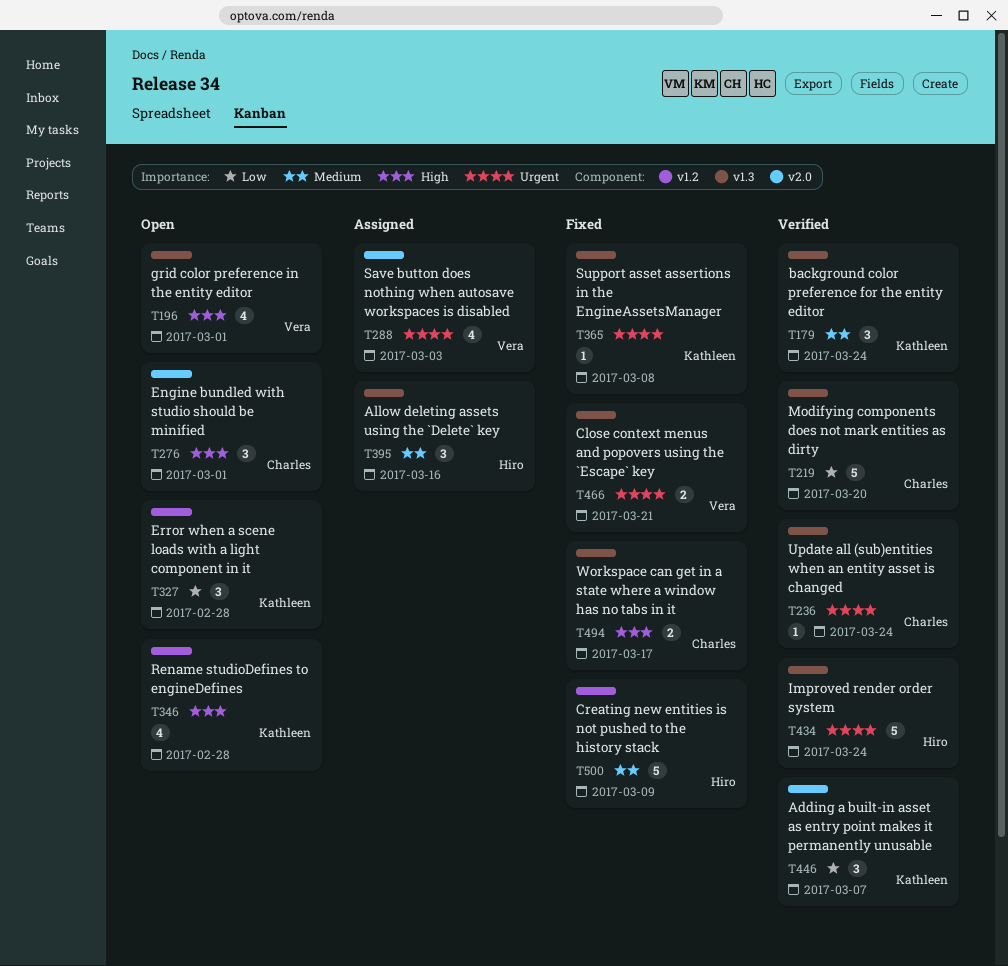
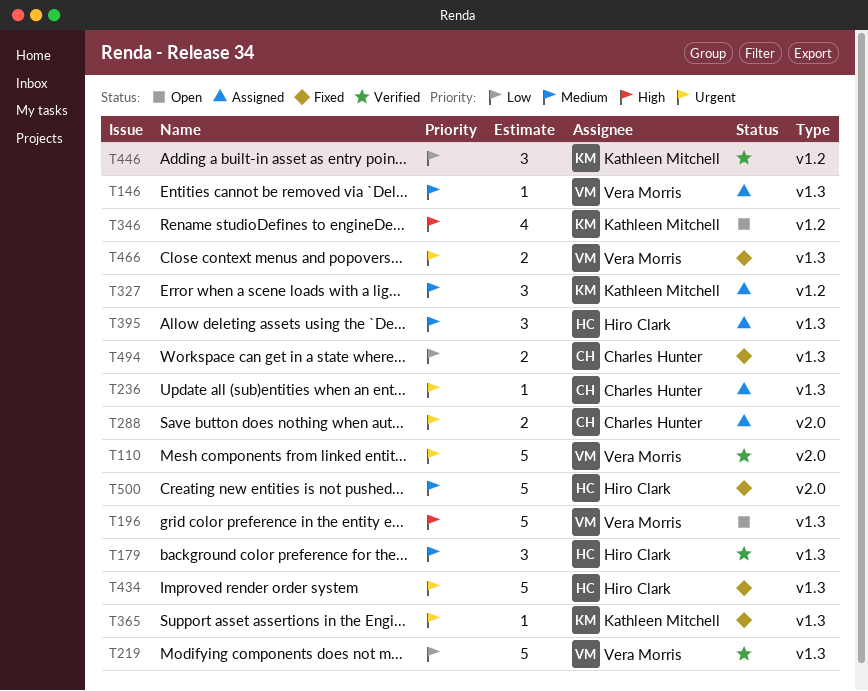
T110: none -> present
T146: none -> present
T179, owner: Kathleen Mitchell -> Hiro Clark
T196, estimate: 4 -> 5
T219, owner: Charles Hunter -> Vera Morris
T236, status: Verified -> Assigned
T276: present -> none
T288, owner: Vera Morris -> Charles Hunter
T288, estimate: 4 -> 2
T327, status: Open -> Assigned
T327, priority: Low -> Medium
T434, status: Verified -> Fixed
T446, label: v2.0 -> v1.2
T494, priority: High -> Low
T500, label: v1.2 -> v2.0

